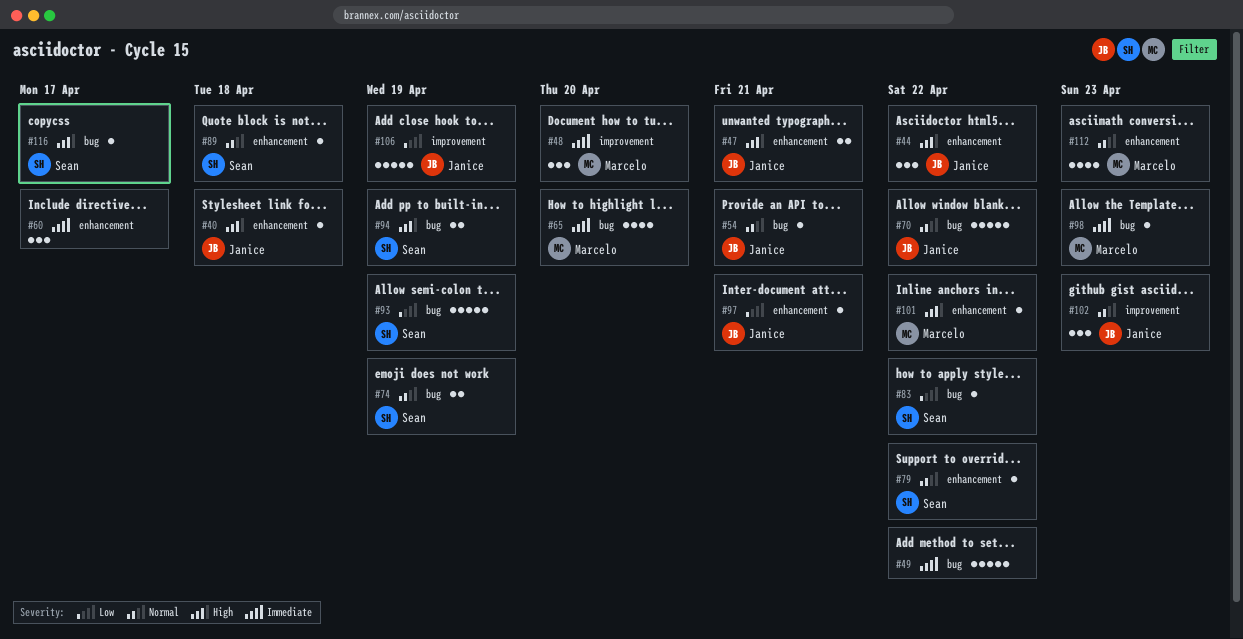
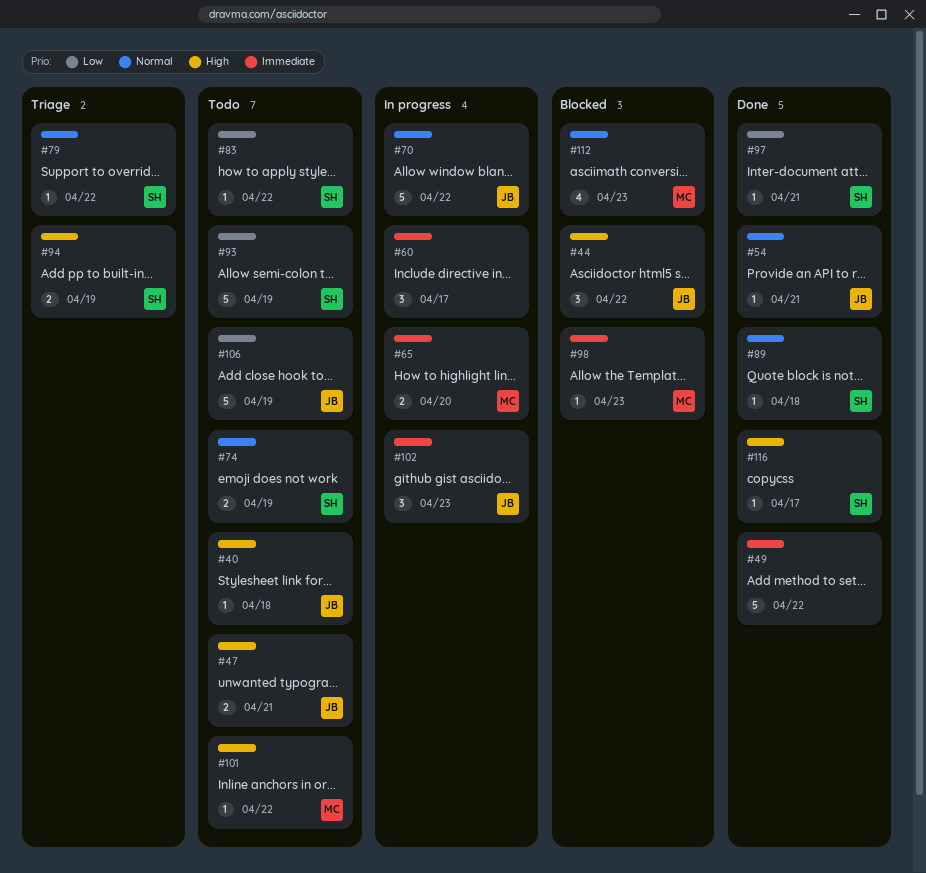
#48: present -> none
#65, estimate: 4 -> 2
#97, owner: Janice -> Sean
#102, priority: Normal -> Immediate

